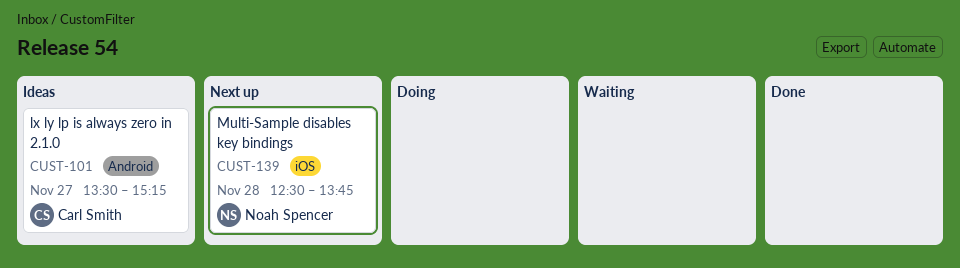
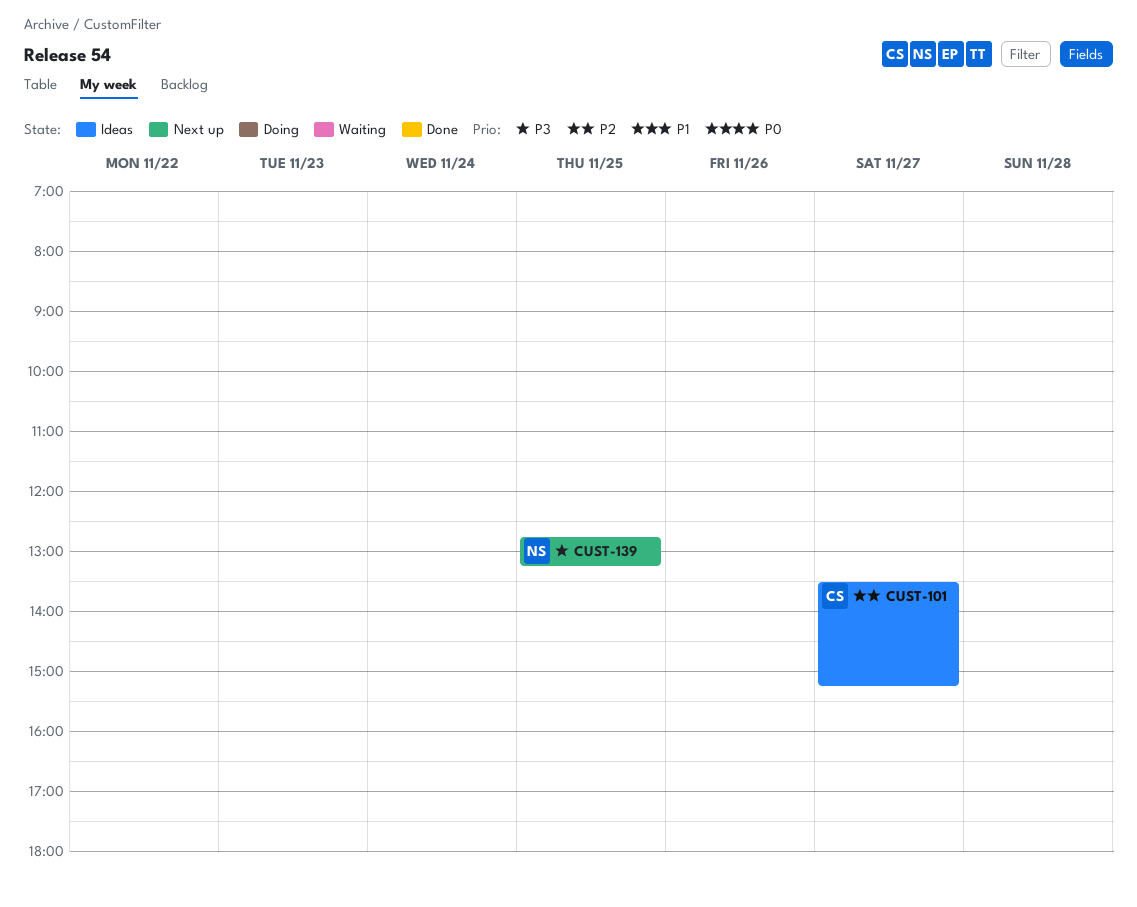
CUST-139, day: Nov 28 -> Nov 25
CUST-139, begins: 12:30 -> 12:45
CUST-139, ends: 13:45 -> 13:15

